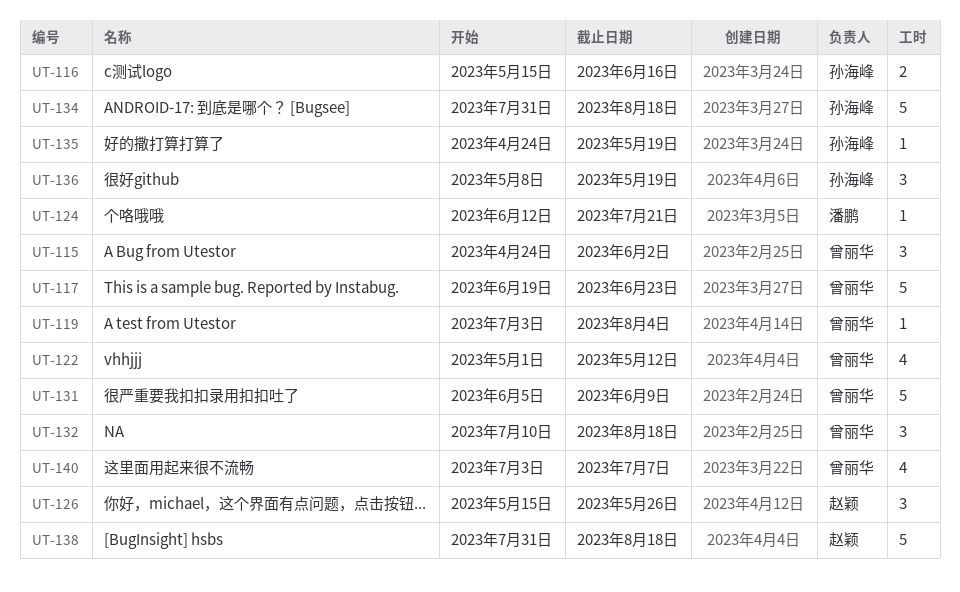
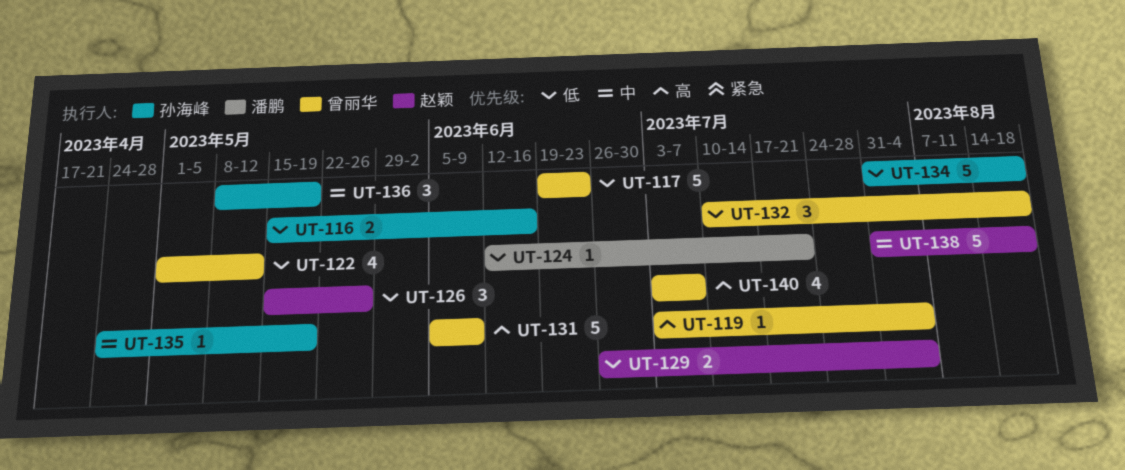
UT-115: present -> none
UT-129: none -> present

